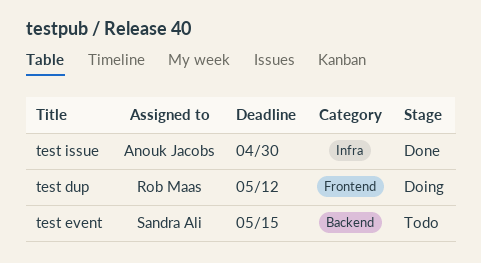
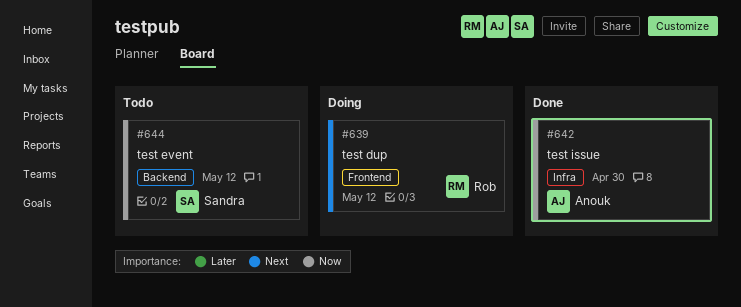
test event, due: May 15 -> May 12

